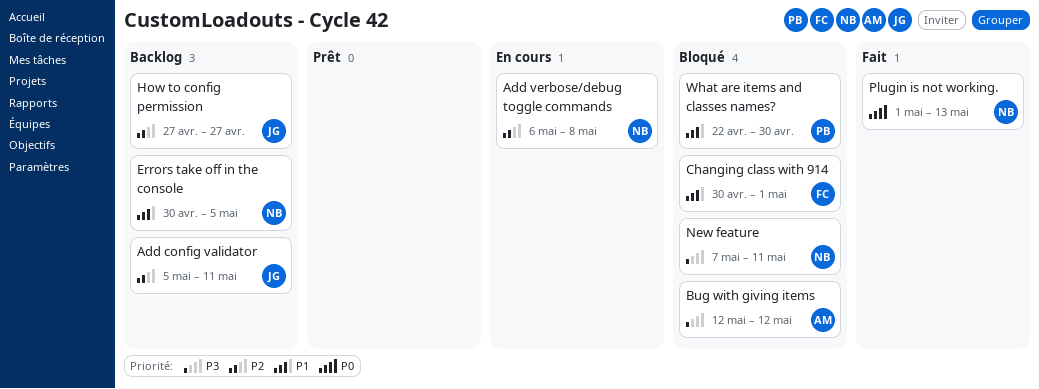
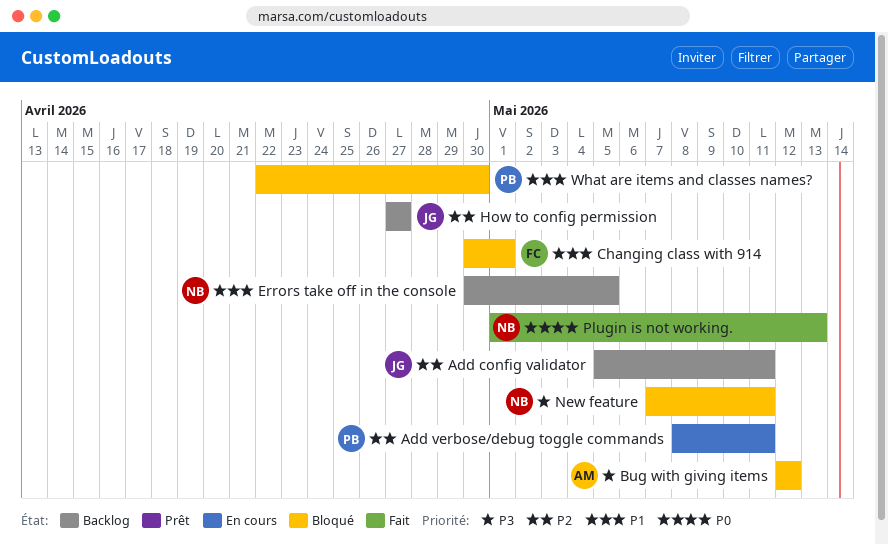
Add verbose/debug toggle commands, owner: NB -> PB
Add verbose/debug toggle commands, start: May 6 -> May 8
Add verbose/debug toggle commands, due: May 8 -> May 11

